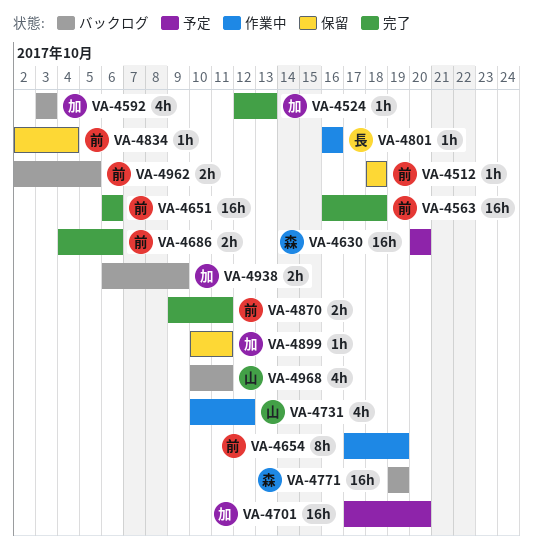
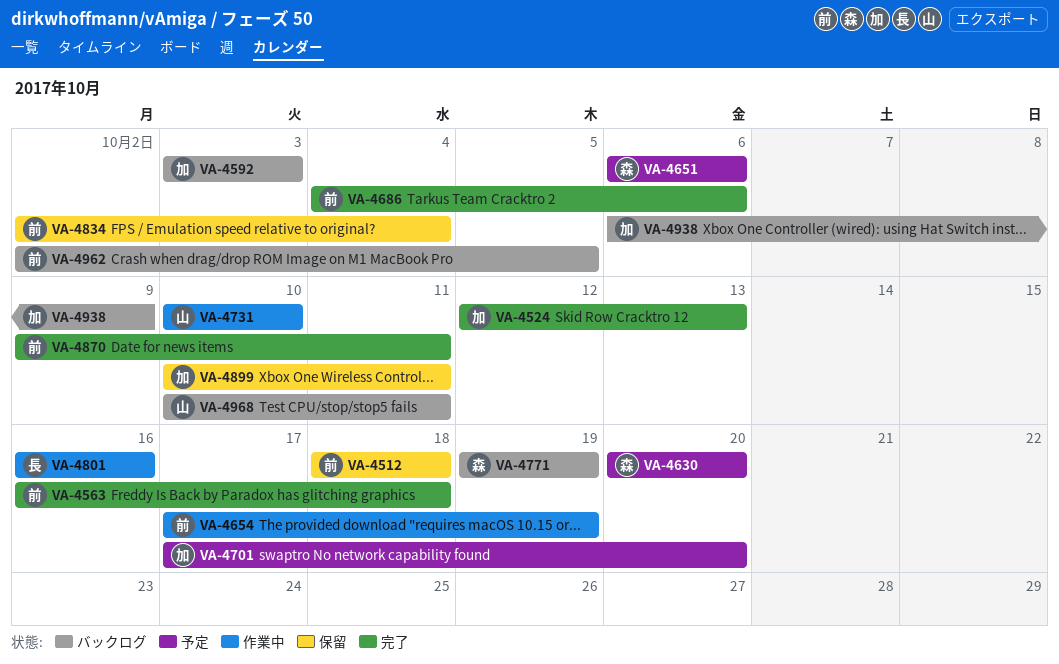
VA-4651, status: 完了 -> 予定
VA-4651, owner: 前 -> 森
VA-4731, due: Oct 12 -> Oct 10

